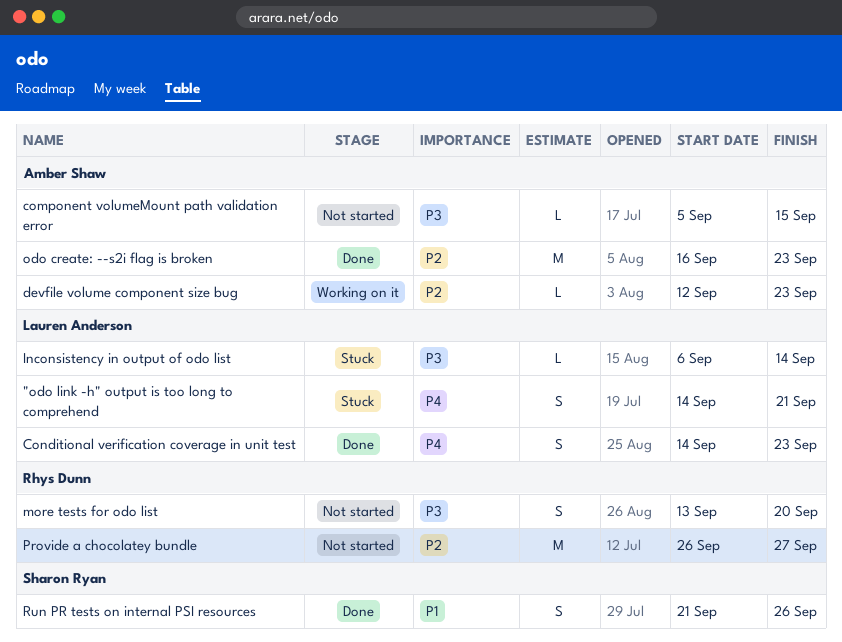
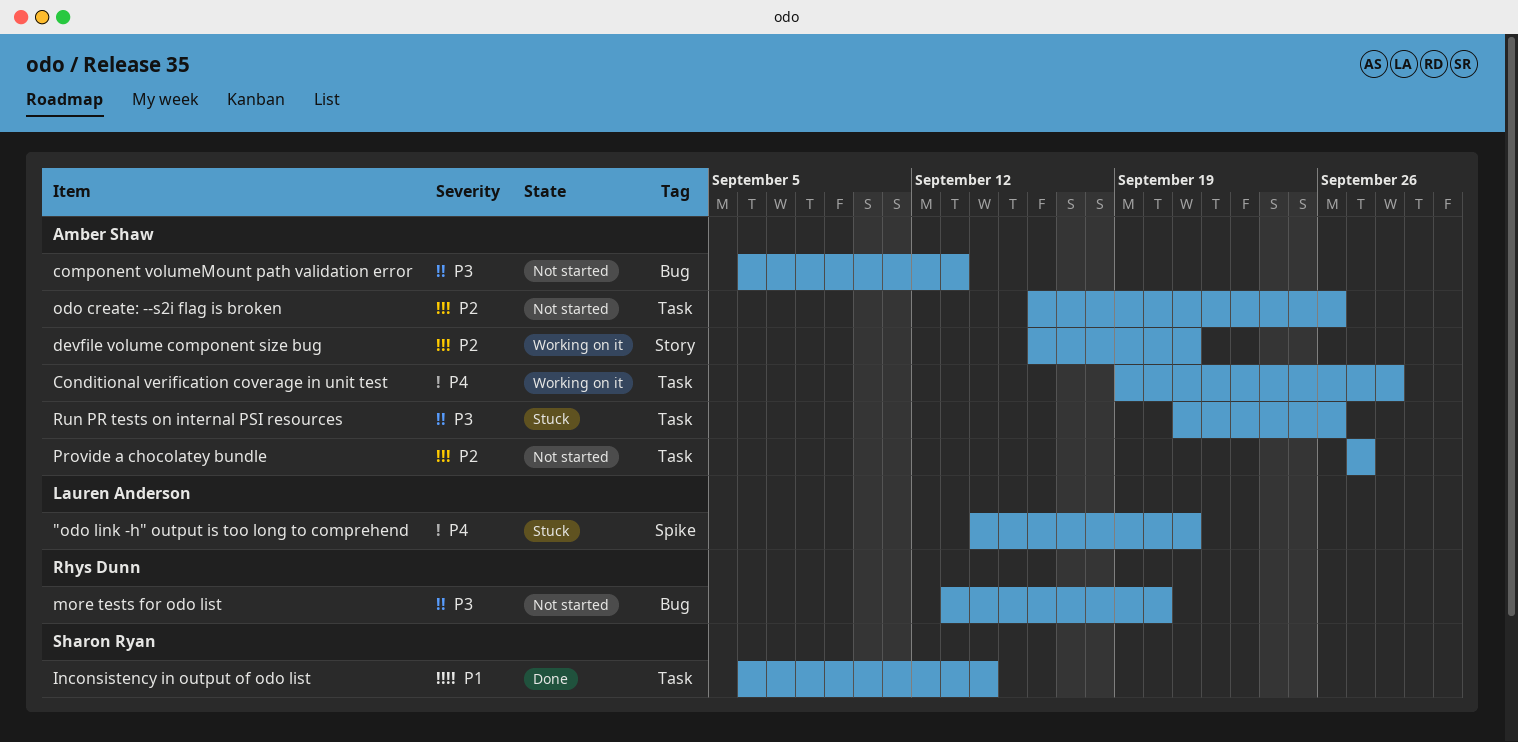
component volumeMount path validation error, start: Sep 5 -> Sep 6
component volumeMount path validation error, due: Sep 15 -> Sep 13
Conditional verification coverage in unit test, status: Done -> Working on it
Conditional verification coverage in unit test, owner: Lauren Anderson -> Amber Shaw
Conditional verification coverage in unit test, start: Sep 14 -> Sep 19
Conditional verification coverage in unit test, due: Sep 23 -> Sep 28
devfile volume component size bug, start: Sep 12 -> Sep 16
devfile volume component size bug, due: Sep 23 -> Sep 21
Inconsistency in output of odo list, status: Stuck -> Done
Inconsistency in output of odo list, owner: Lauren Anderson -> Sharon Ryan
Inconsistency in output of odo list, priority: P3 -> P1
odo create: --s2i flag is broken, status: Done -> Not started
odo create: --s2i flag is broken, due: Sep 23 -> Sep 26
Provide a chocolatey bundle, owner: Rhys Dunn -> Amber Shaw
Provide a chocolatey bundle, start: Sep 26 -> Sep 27
Run PR tests on internal PSI resources, status: Done -> Stuck
Run PR tests on internal PSI resources, owner: Sharon Ryan -> Amber Shaw
Run PR tests on internal PSI resources, priority: P1 -> P3

